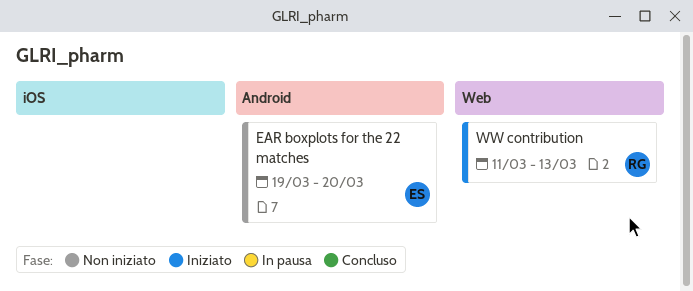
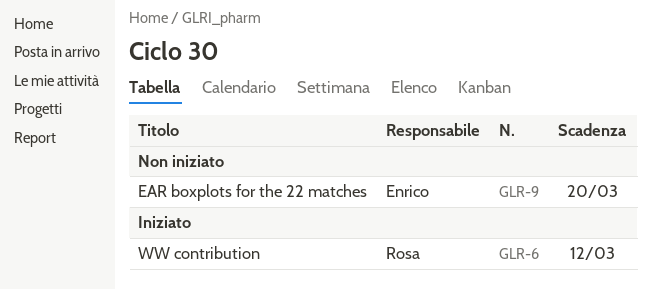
WW contribution, due: Mar 13 -> Mar 12

